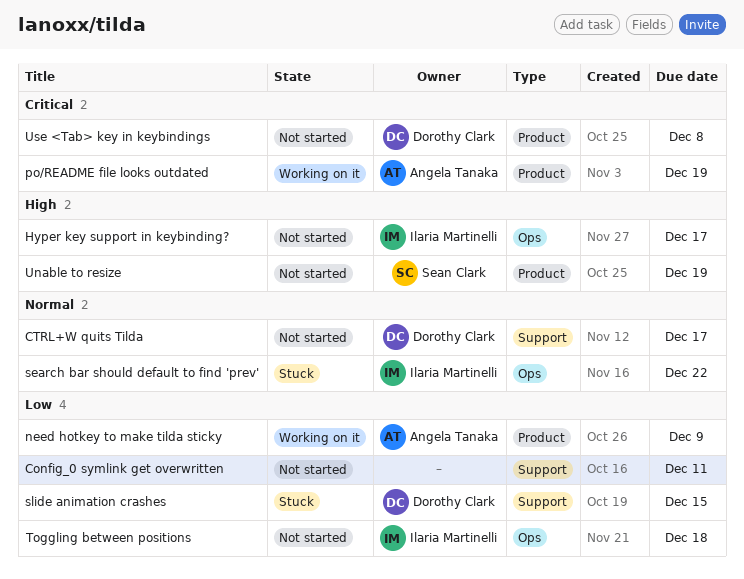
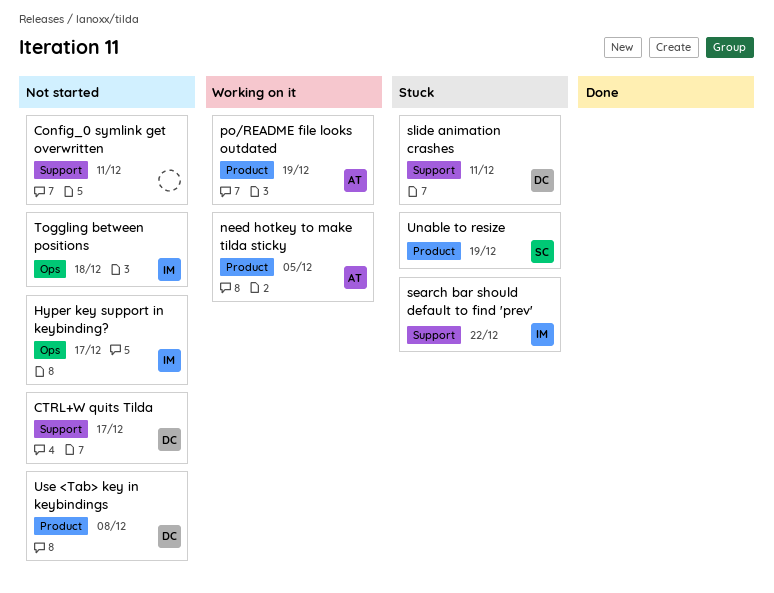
need hotkey to make tilda sticky, due: Dec 9 -> Dec 5
search bar should default to find 'prev', label: Ops -> Support
slide animation crashes, due: Dec 15 -> Dec 11
Unable to resize, status: Not started -> Stuck

